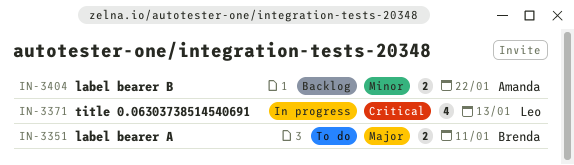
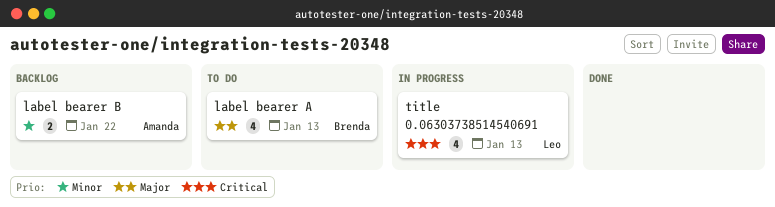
label bearer A, estimate: 2 -> 4
label bearer A, due: Jan 11 -> Jan 13

